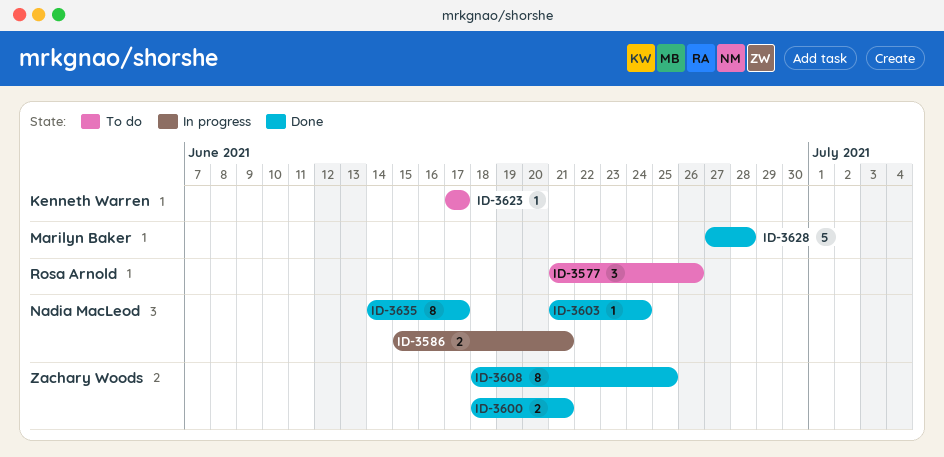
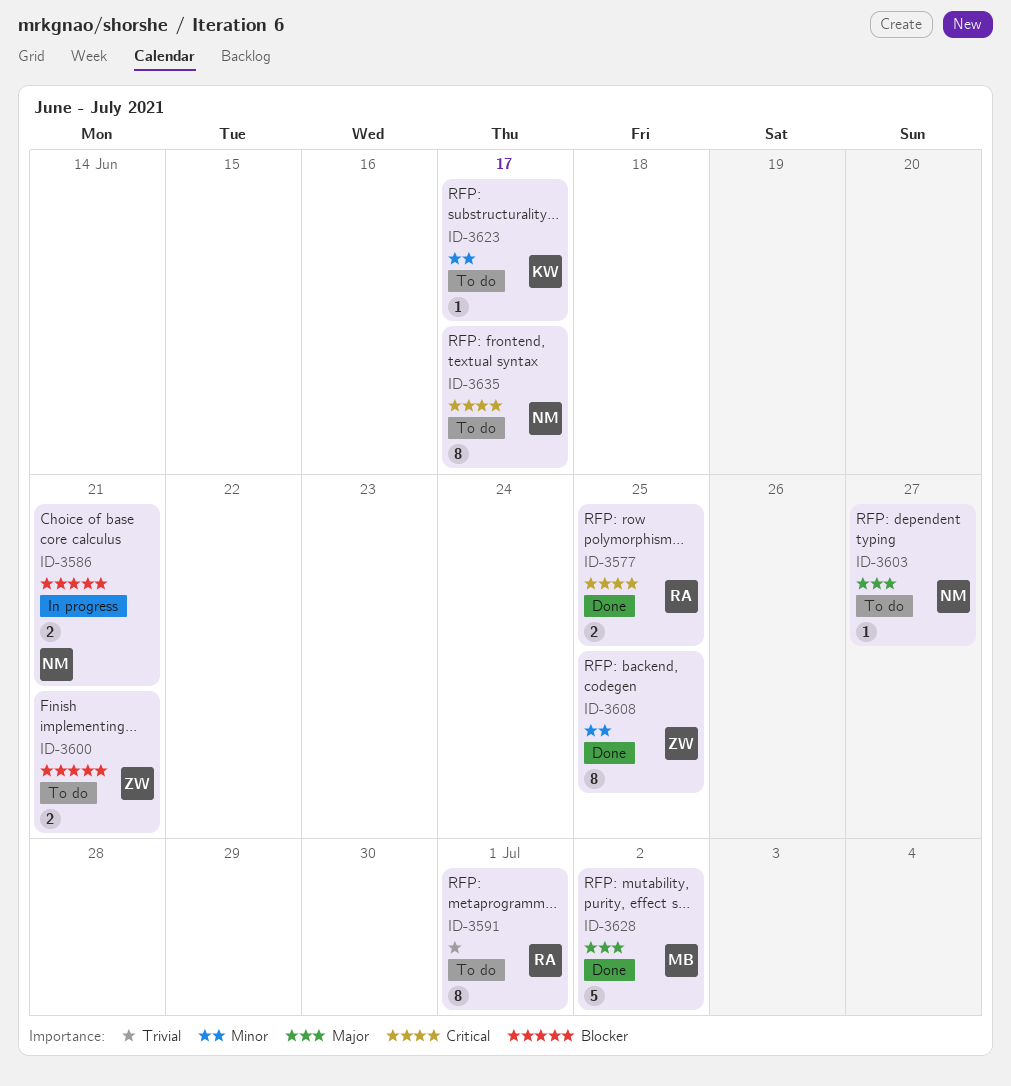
ID-3577, status: To do -> Done
ID-3577, estimate: 3 -> 2
ID-3577, due: Jun 26 -> Jun 25
ID-3591: none -> present
ID-3600, status: Done -> To do
ID-3603, status: Done -> To do
ID-3603, due: Jun 24 -> Jun 27
ID-3628, due: Jun 28 -> Jul 2
ID-3635, status: Done -> To do

